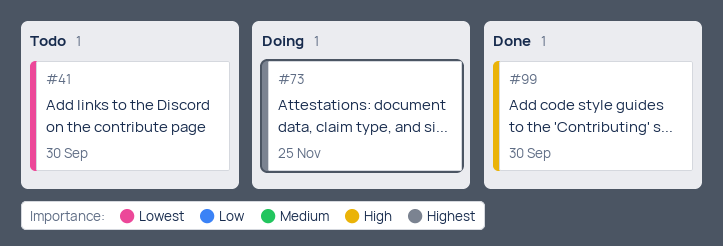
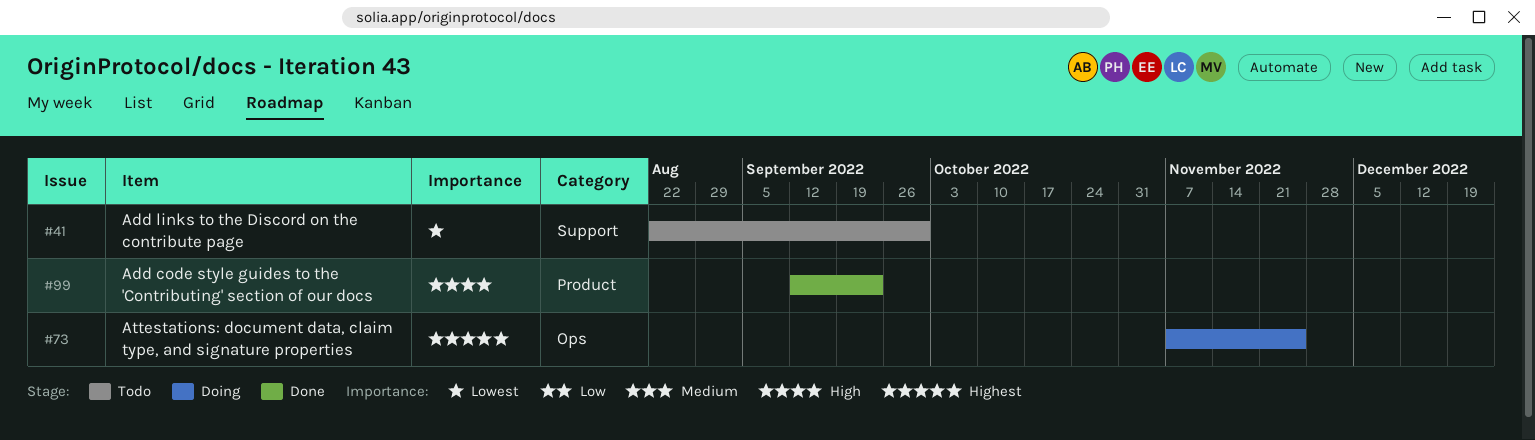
#99, due: Sep 30 -> Sep 23

